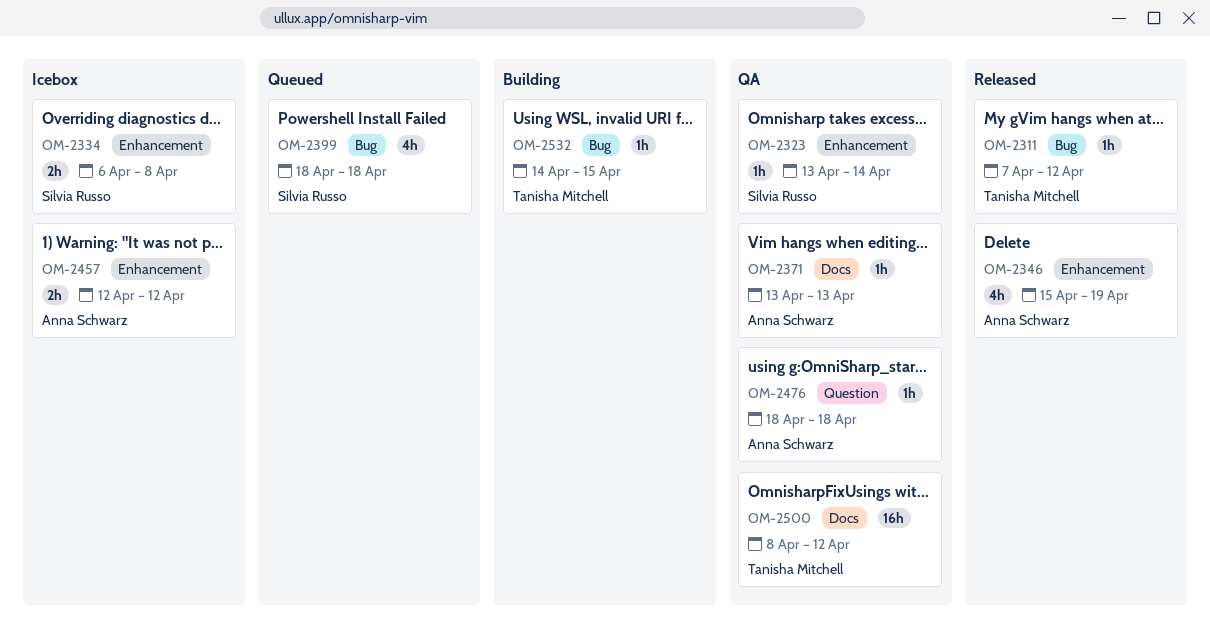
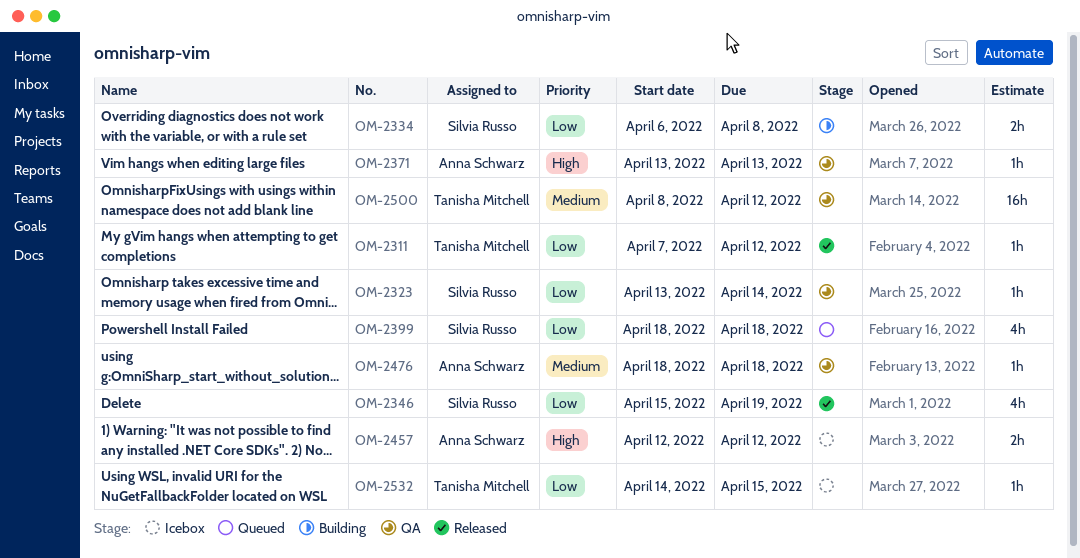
OM-2334, status: Icebox -> Building
OM-2346, owner: Anna Schwarz -> Silvia Russo
OM-2532, status: Building -> Icebox

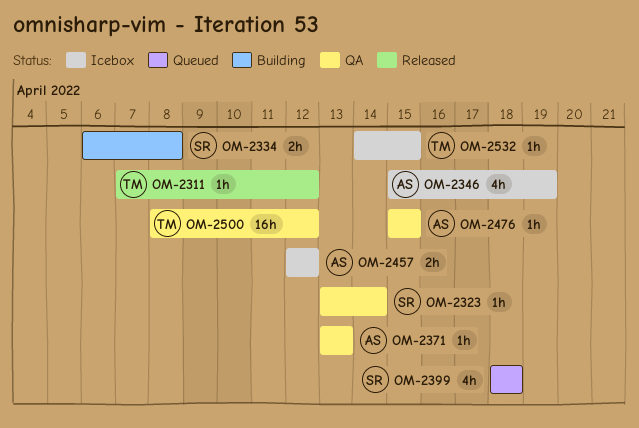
OM-2346, status: Released -> Icebox
OM-2346, owner: Silvia Russo -> Anna Schwarz
OM-2476, start: Apr 18 -> Apr 15
OM-2476, due: Apr 18 -> Apr 15

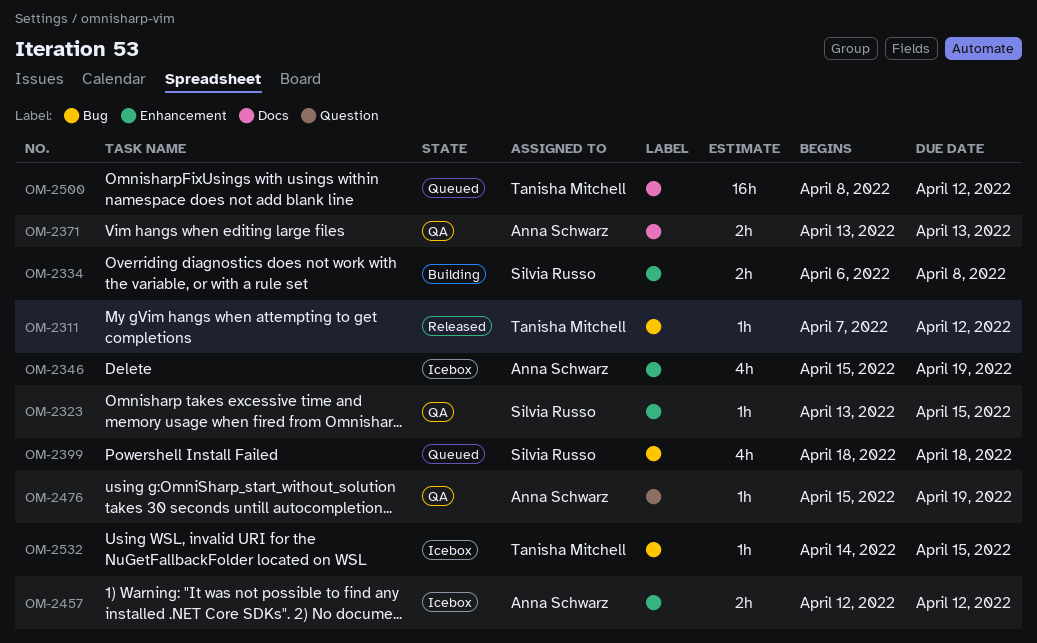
OM-2323, due: Apr 14 -> Apr 15
OM-2371, estimate: 1h -> 2h
OM-2476, due: Apr 15 -> Apr 19
OM-2500, status: QA -> Queued

